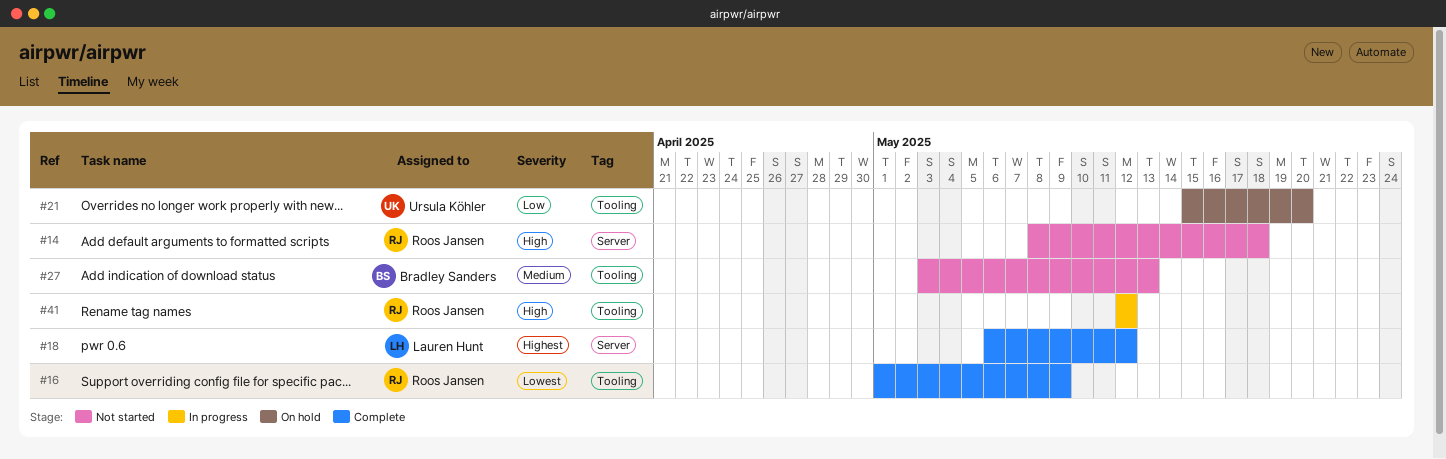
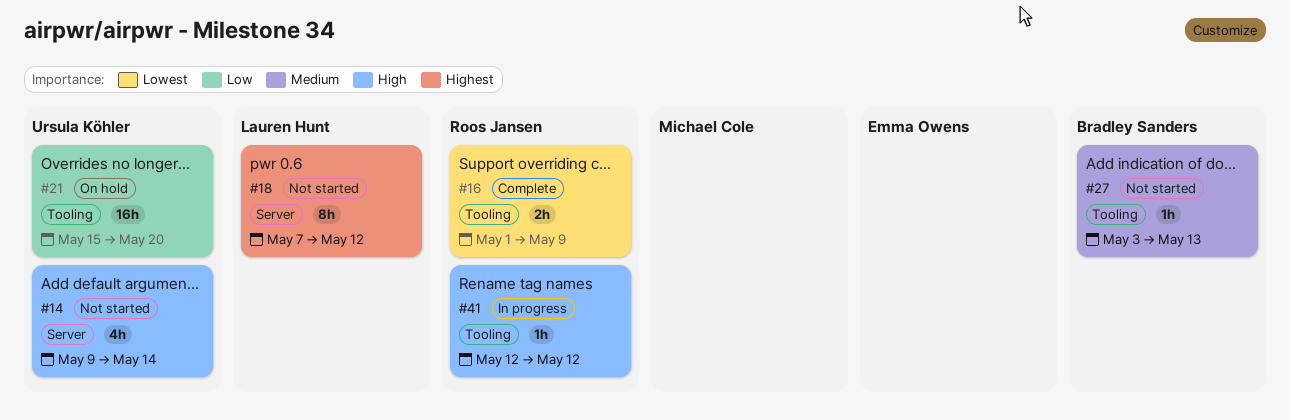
#14, owner: Roos Jansen -> Ursula Köhler
#14, start: May 8 -> May 9
#14, due: May 18 -> May 14
#18, status: Complete -> Not started
#18, start: May 6 -> May 7

